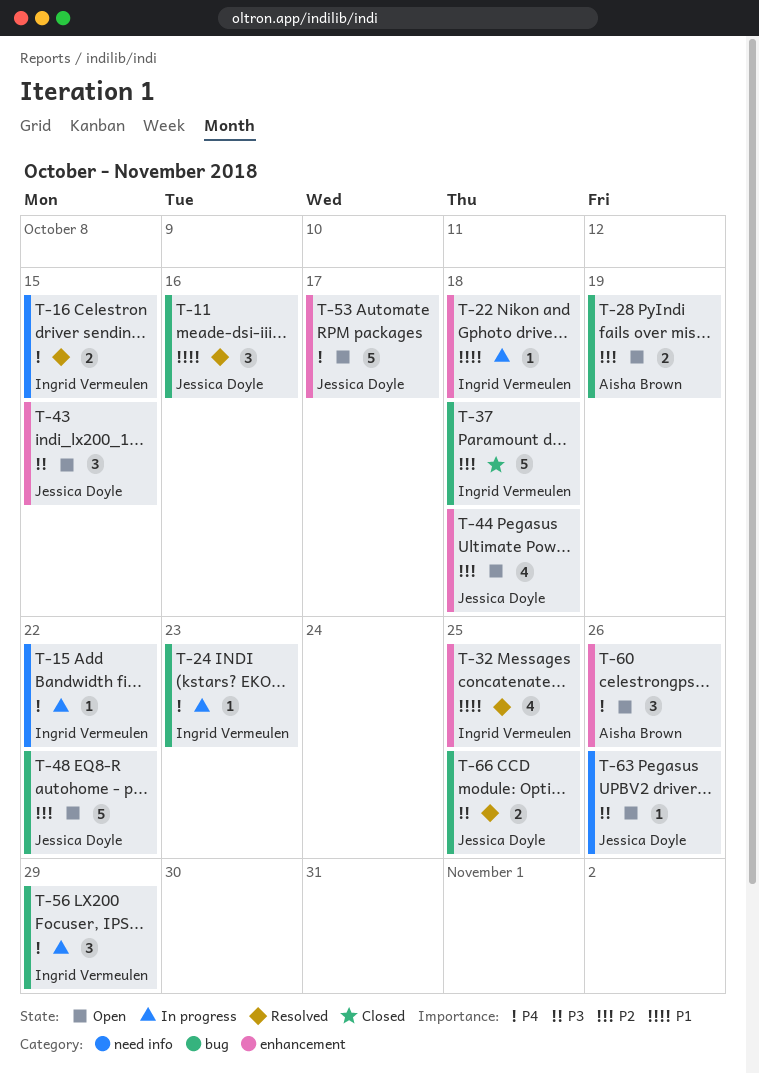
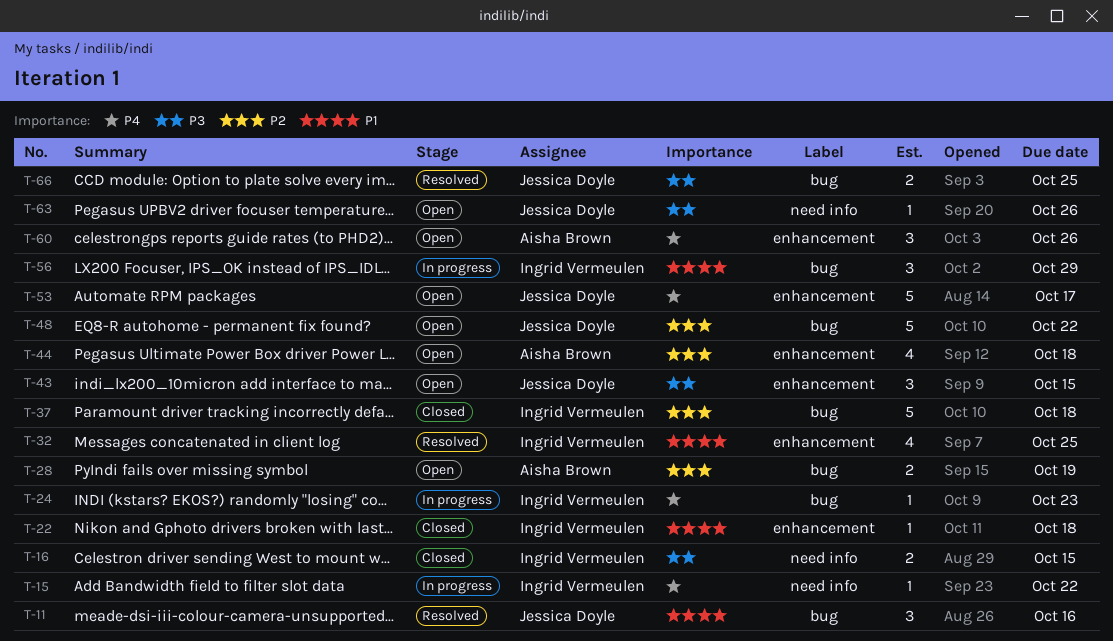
T-16, status: Resolved -> Closed
T-16, priority: P4 -> P3
T-22, status: In progress -> Closed
T-44, owner: Jessica Doyle -> Aisha Brown
T-56, priority: P4 -> P1

